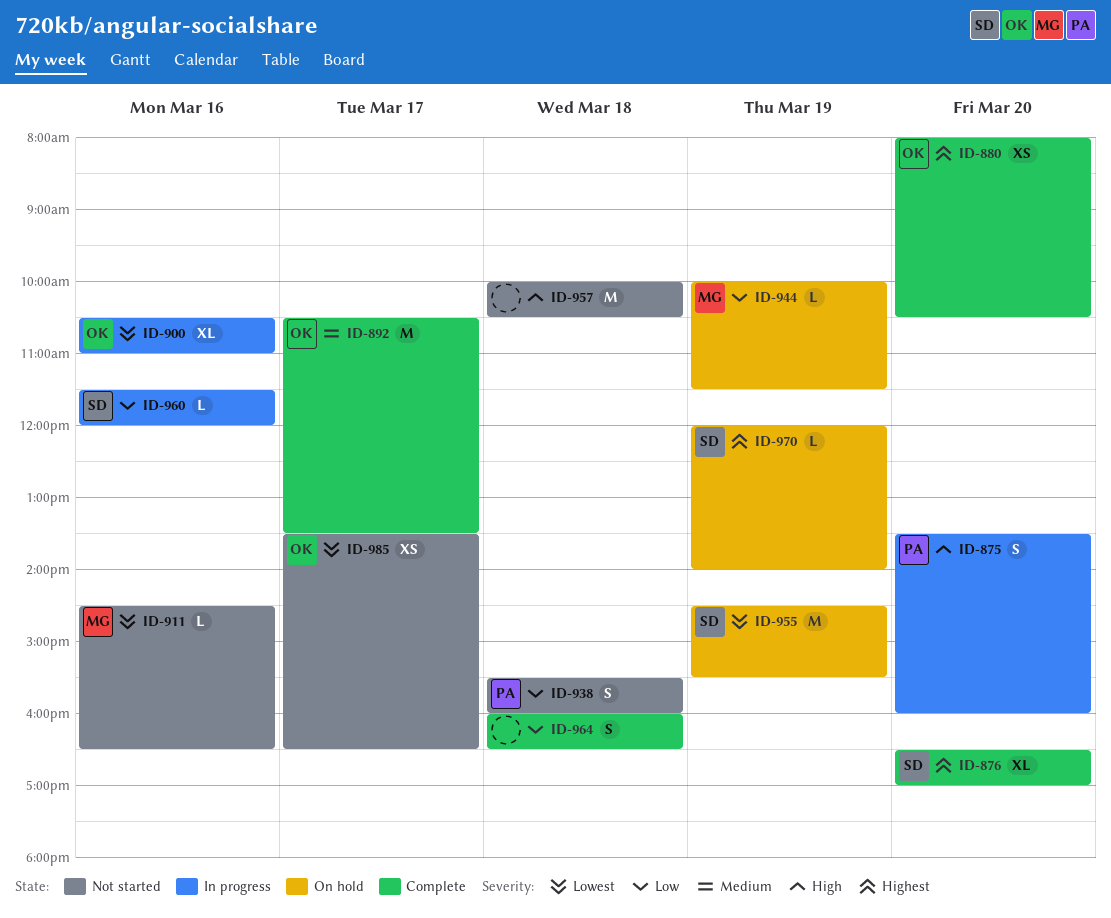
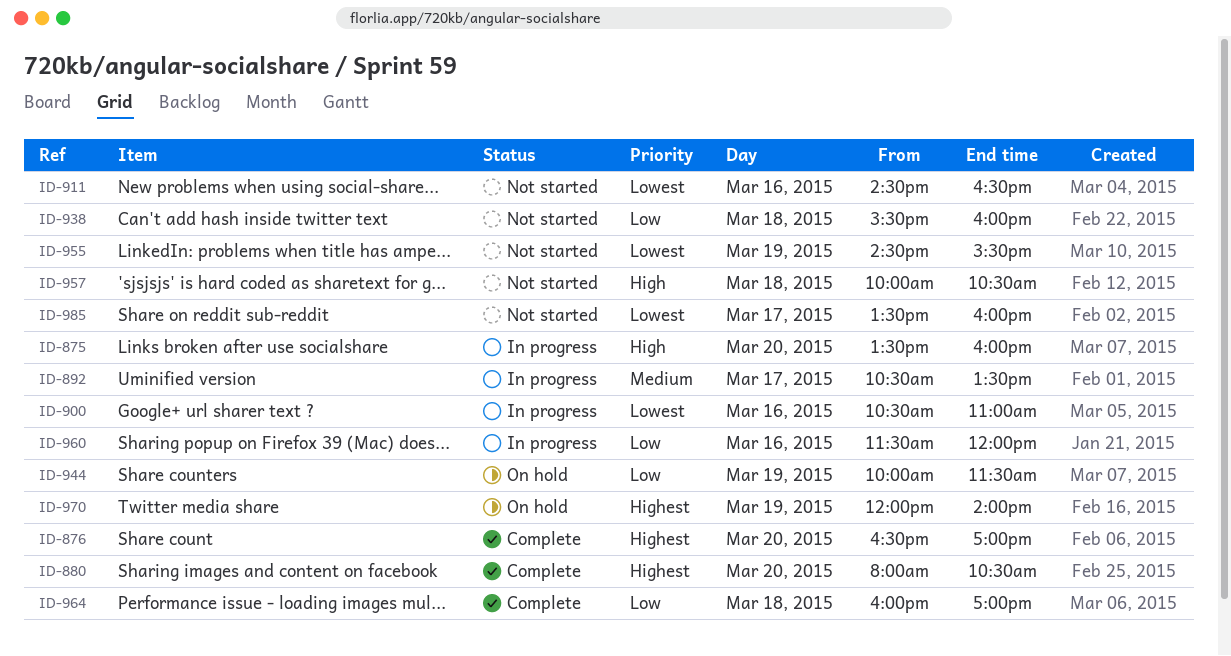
ID-892, status: Complete -> In progress
ID-955, status: On hold -> Not started
ID-964, ends: 16:30 -> 17:00
ID-985, ends: 16:30 -> 16:00

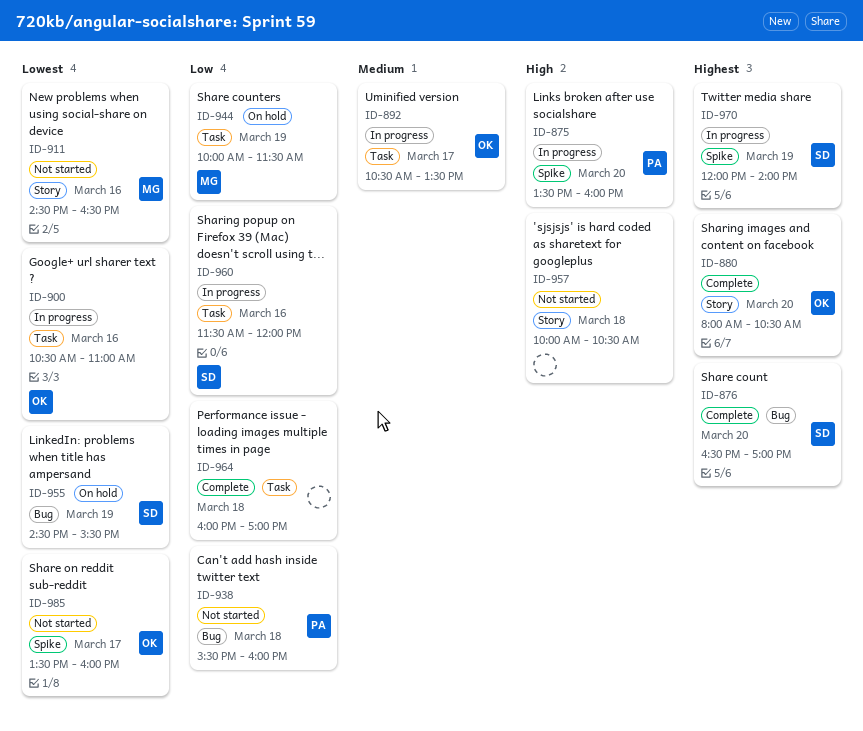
ID-955, status: Not started -> On hold
ID-970, status: On hold -> In progress

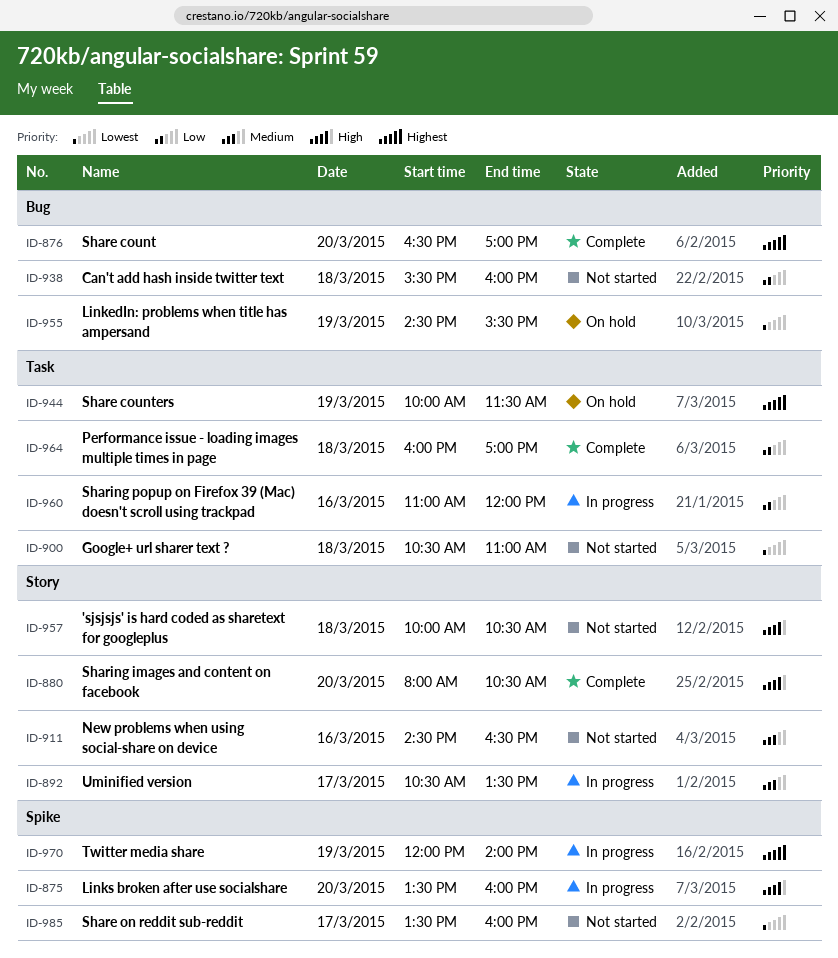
ID-880, priority: Highest -> High
ID-892, label: Task -> Story
ID-900, status: In progress -> Not started
ID-900, day: Mar 16 -> Mar 18
ID-911, priority: Lowest -> Medium
ID-944, priority: Low -> Highest
ID-960, begins: 11:30 -> 11:00

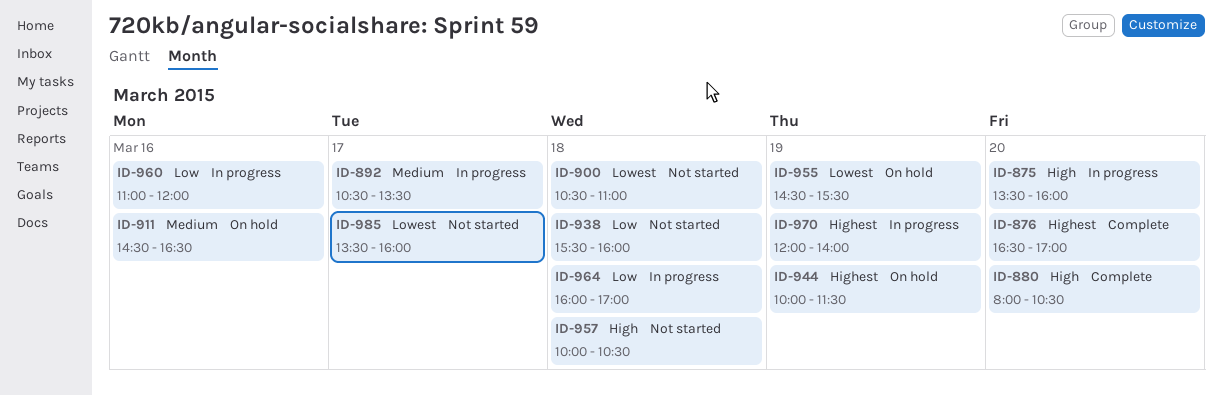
ID-911, status: Not started -> On hold
ID-964, status: Complete -> In progress

